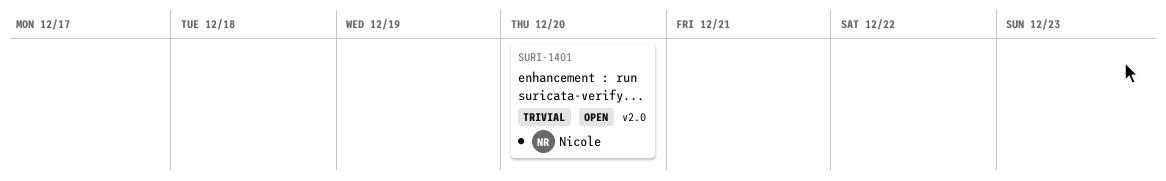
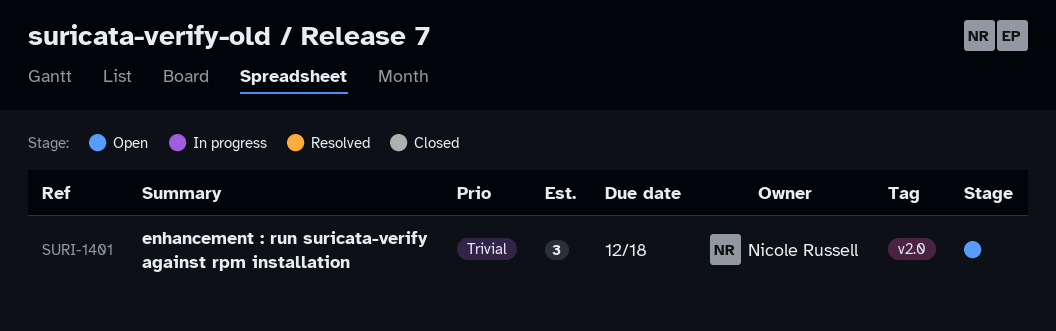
SURI-1401, estimate: 1 -> 3
SURI-1401, due: Dec 20 -> Dec 18

